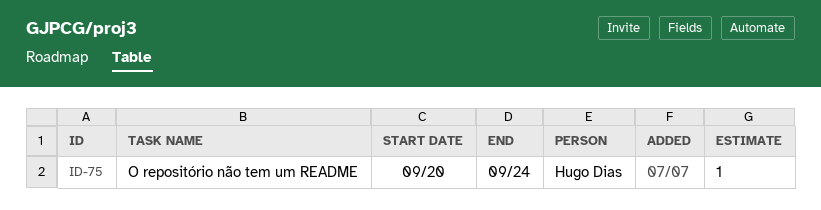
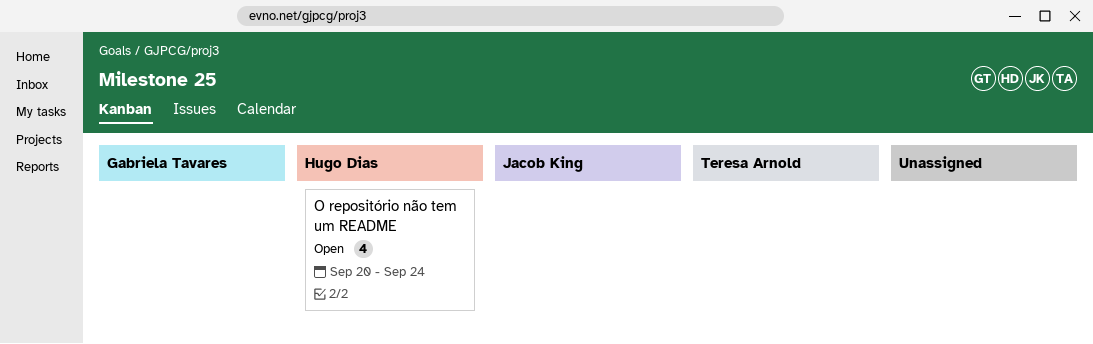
O repositório não tem um README, estimate: 1 -> 4

